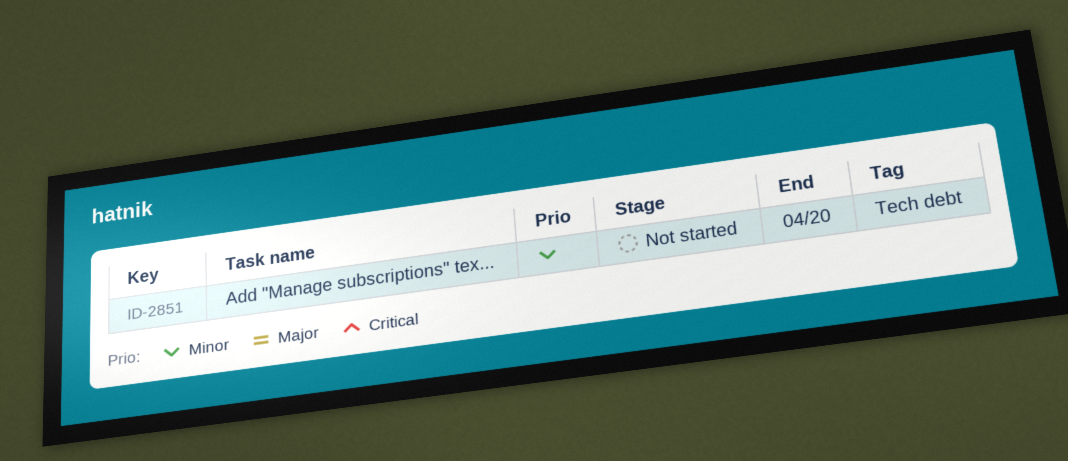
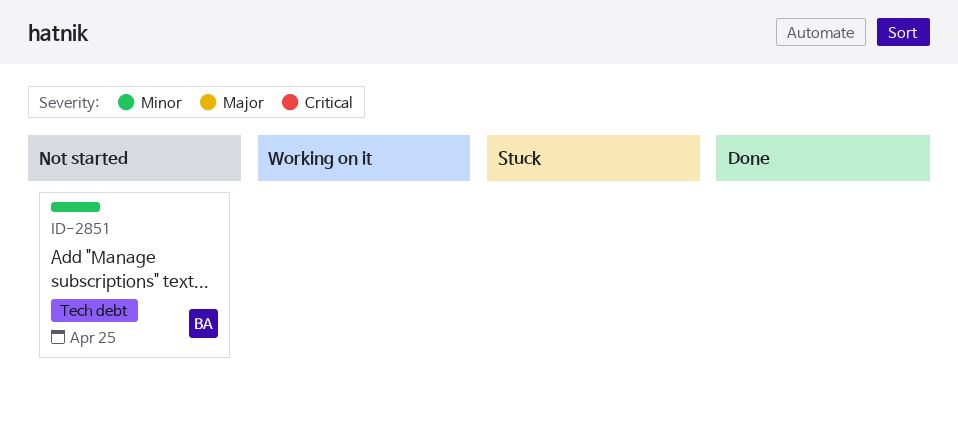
ID-2851, due: Apr 20 -> Apr 25

